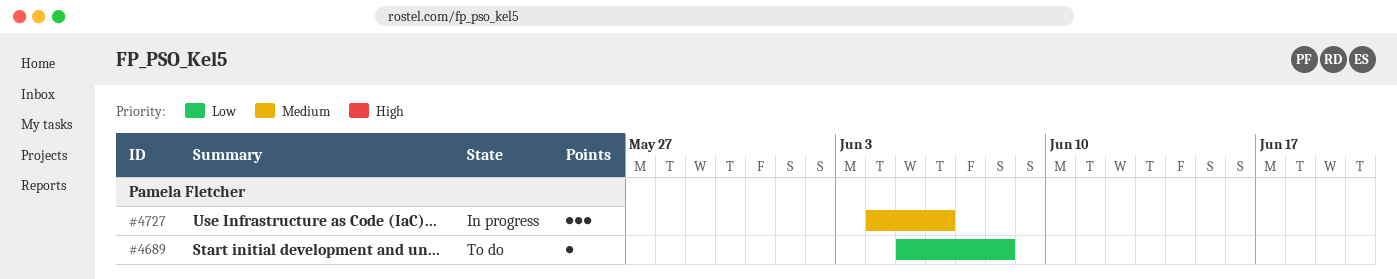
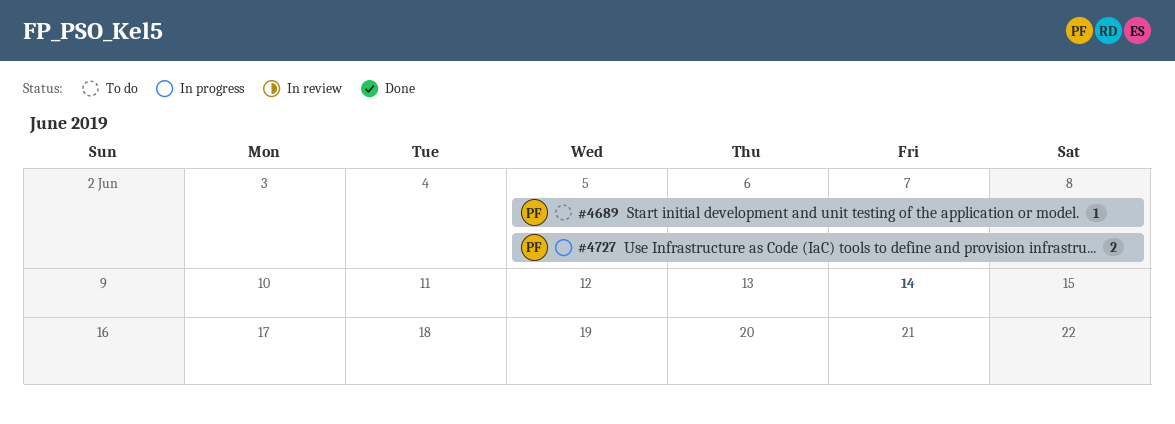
#4727, estimate: 3 -> 2
#4727, start: Jun 4 -> Jun 5
#4727, due: Jun 6 -> Jun 8

